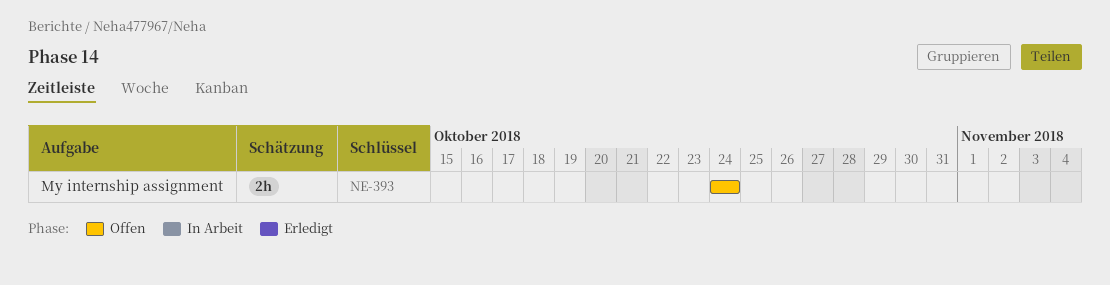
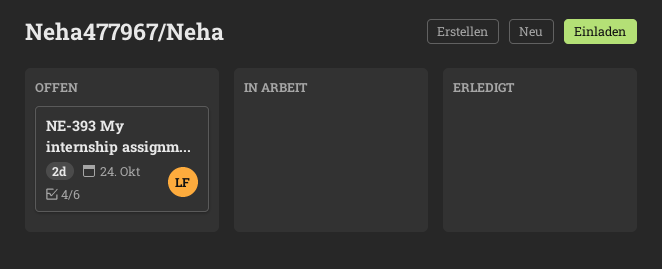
NE-393, estimate: 2h -> 2d

